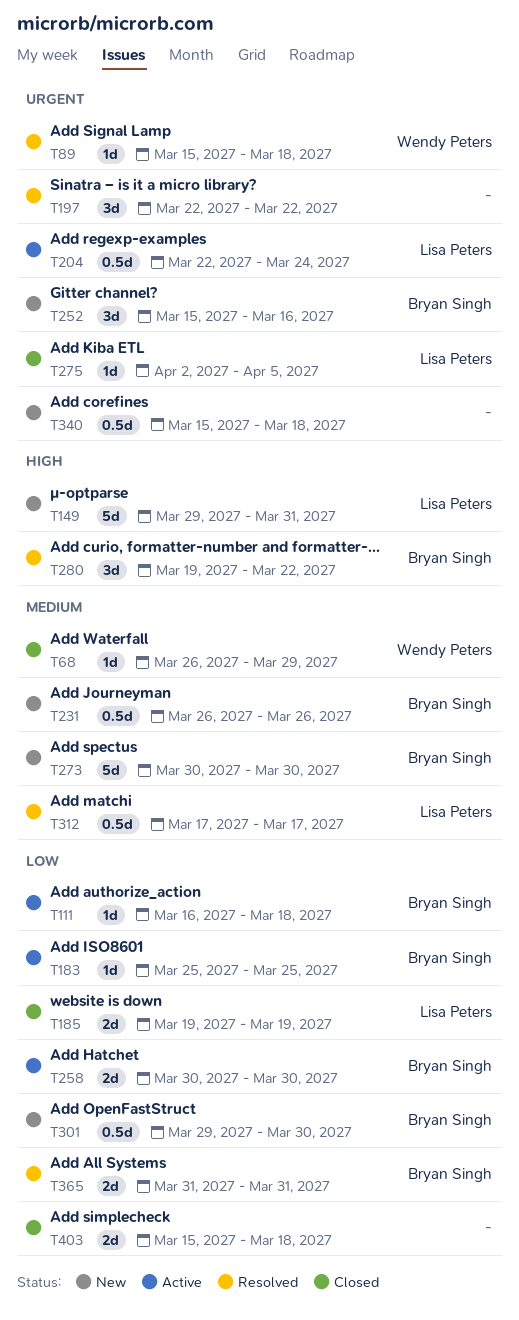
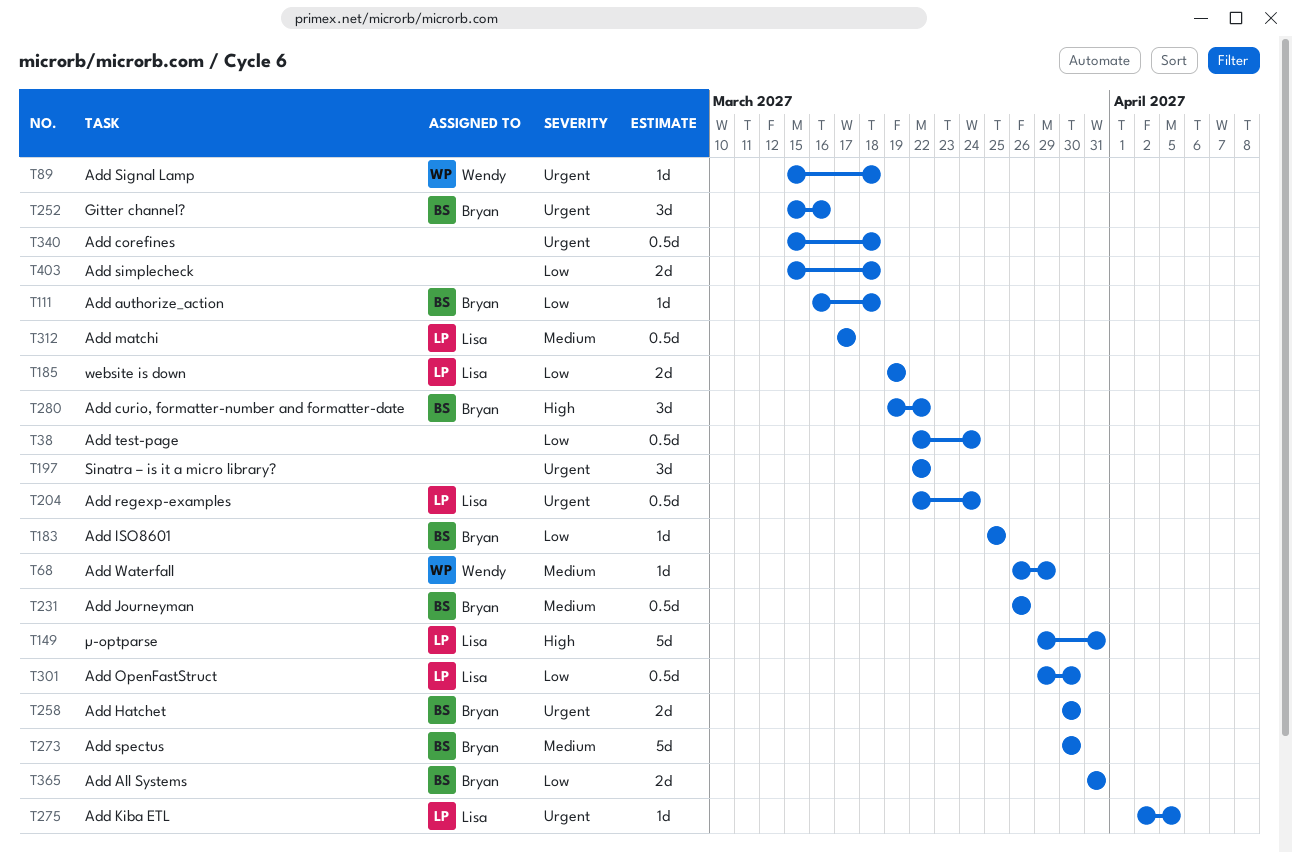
T38: none -> present
T258, priority: Low -> Urgent
T301, owner: Bryan Singh -> Lisa Peters

